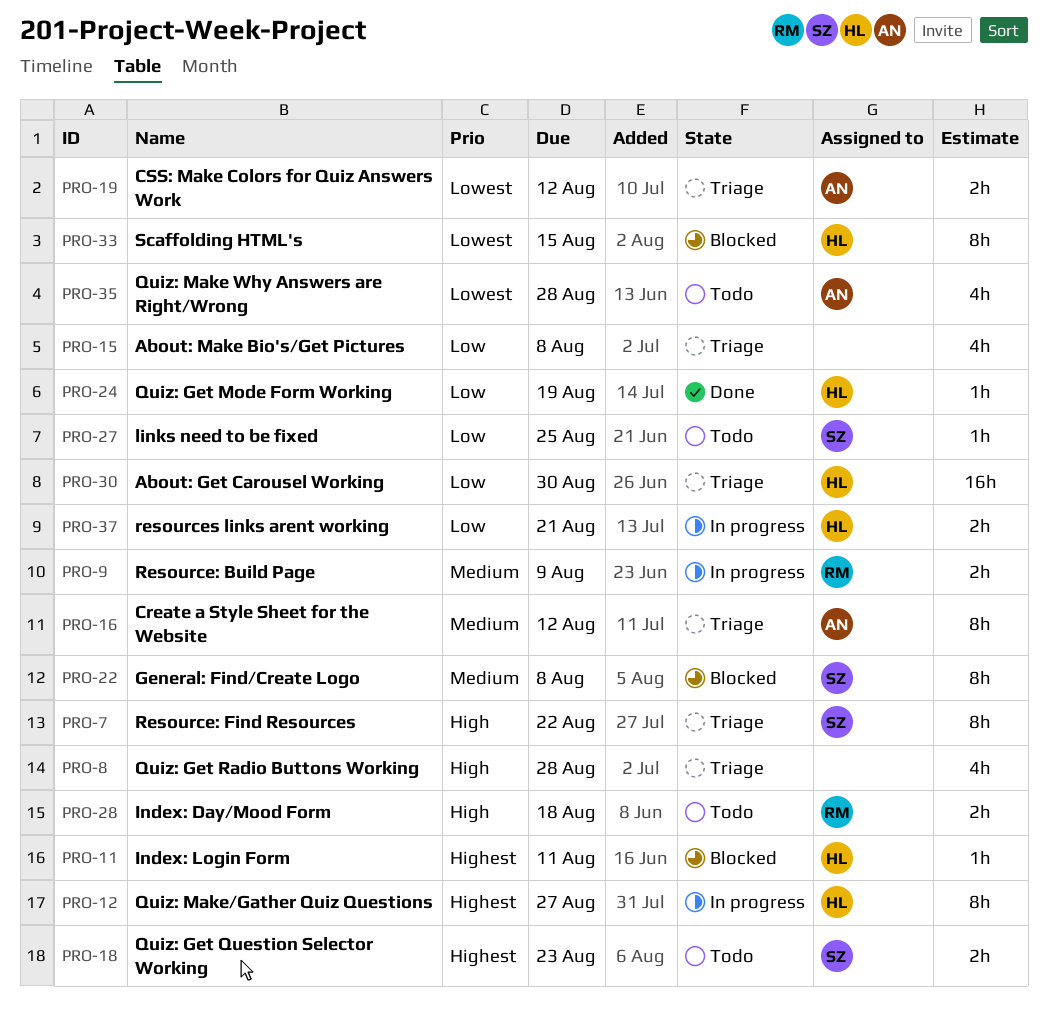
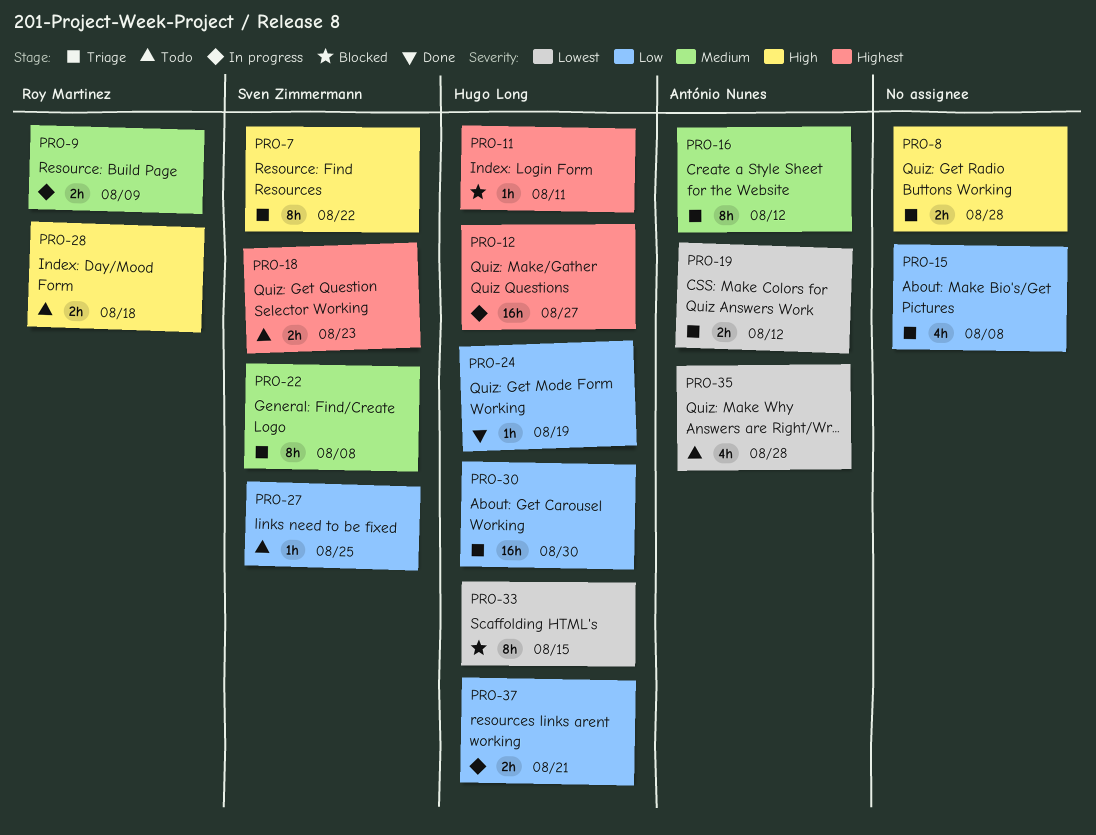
PRO-8, estimate: 4h -> 2h
PRO-12, estimate: 8h -> 16h
PRO-22, status: Blocked -> Triage

